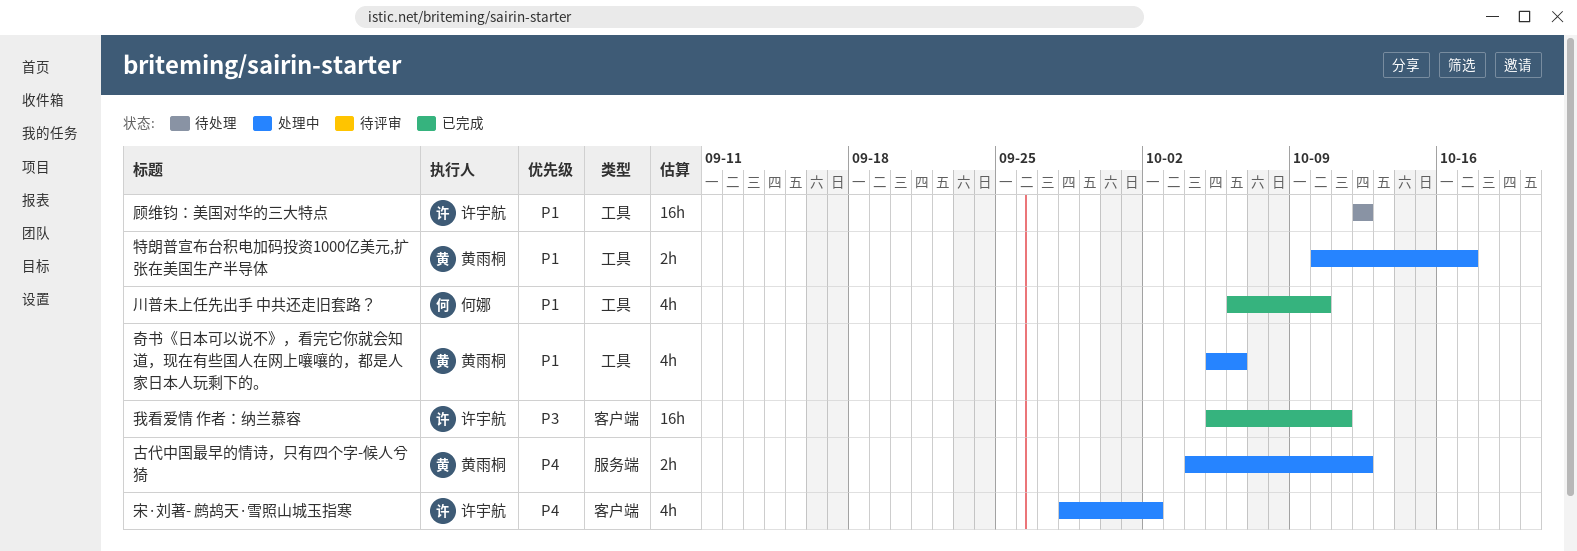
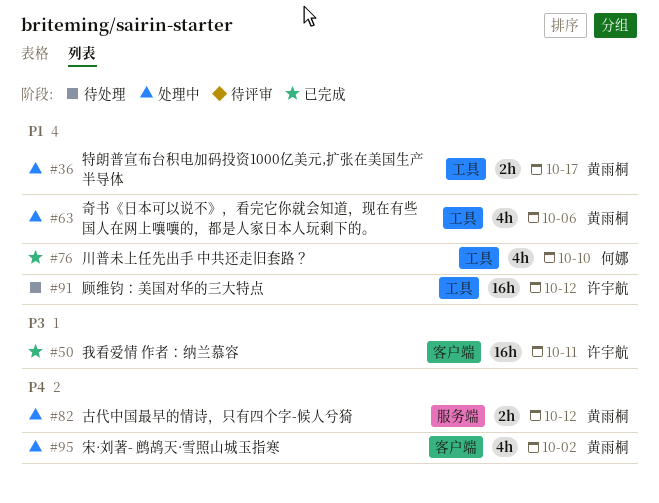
宋·刘著- 鹧鸪天·雪照山城玉指寒, owner: 许宇航 -> 黄雨桐

